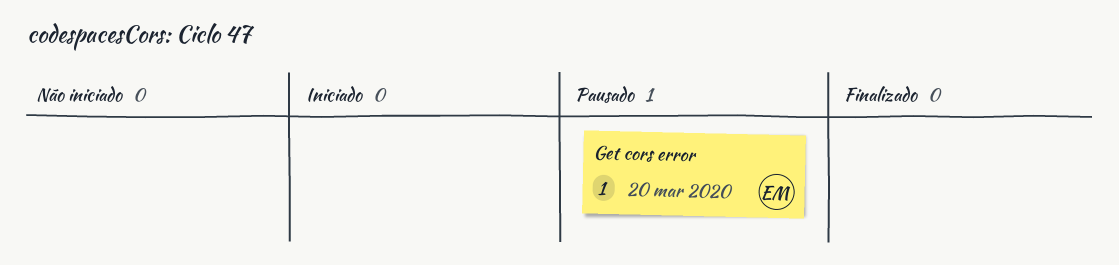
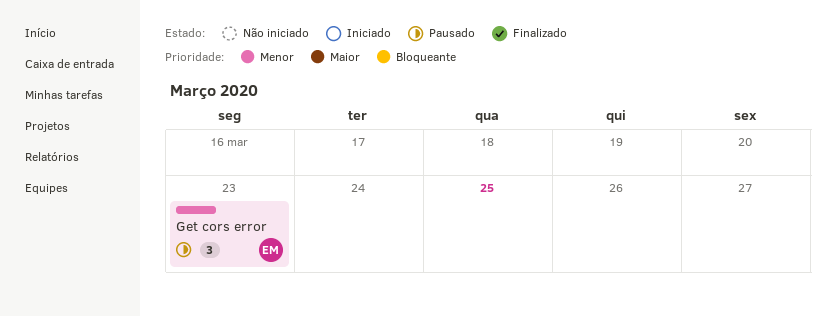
Get cors error, estimate: 1 -> 3
Get cors error, due: Mar 20 -> Mar 23

